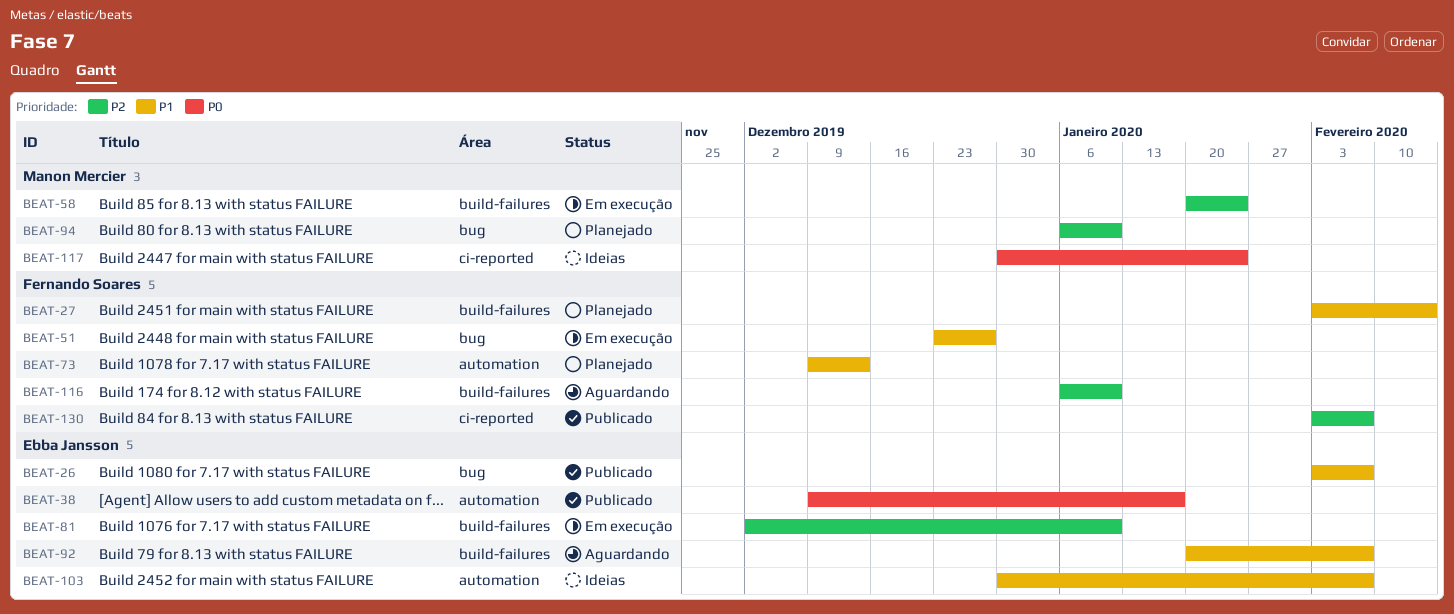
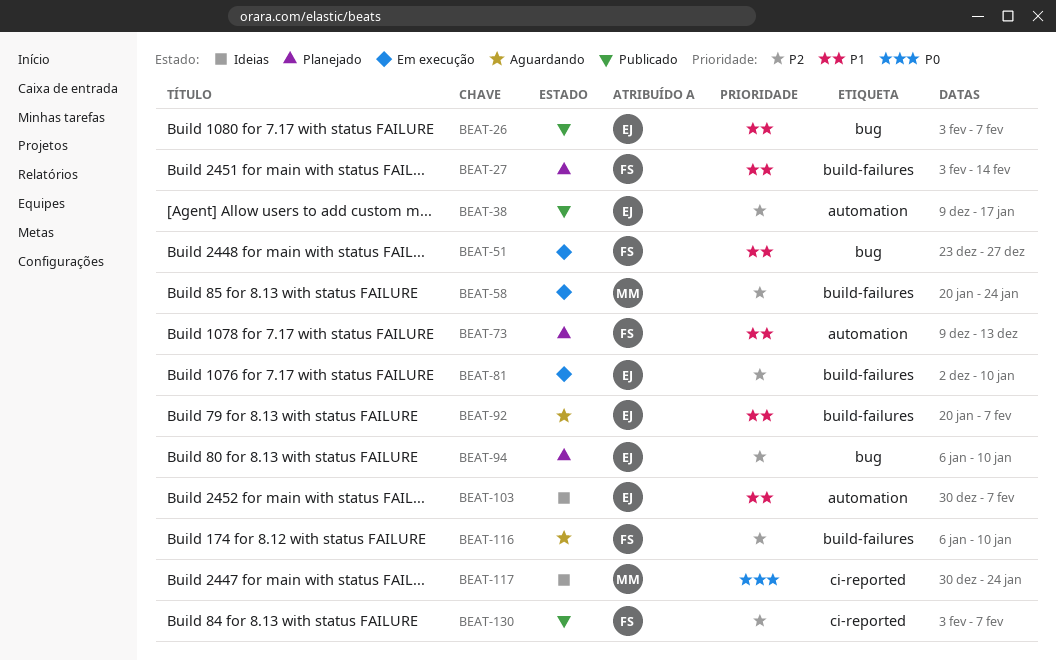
BEAT-38, priority: P0 -> P2
BEAT-94, owner: Manon Mercier -> Ebba Jansson

